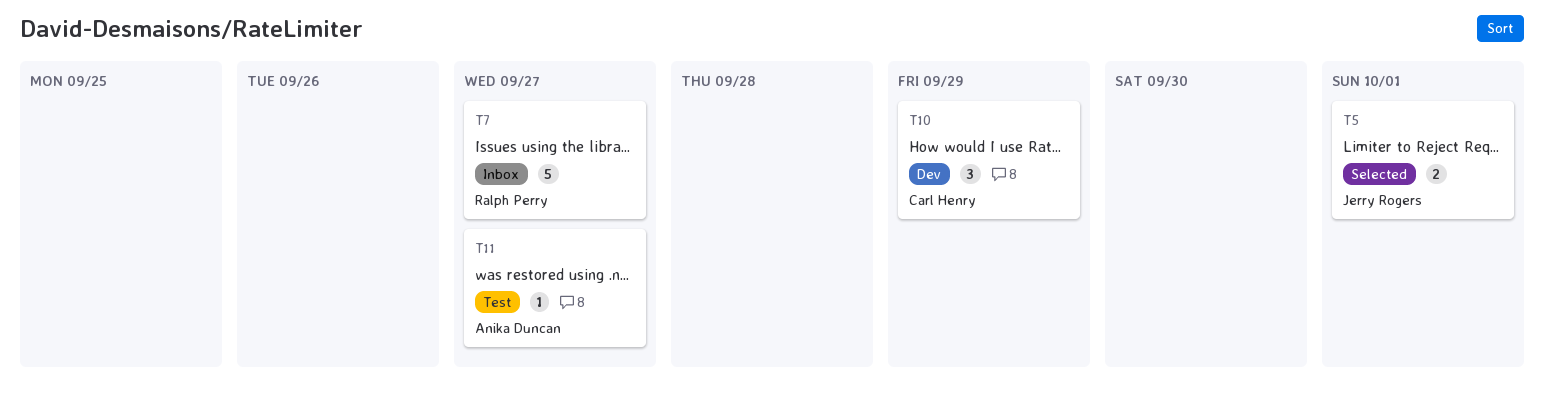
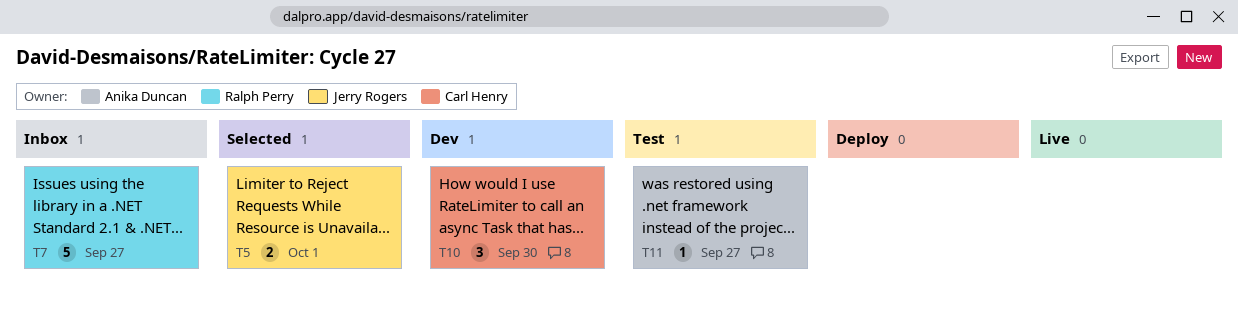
T10, due: Sep 29 -> Sep 30

